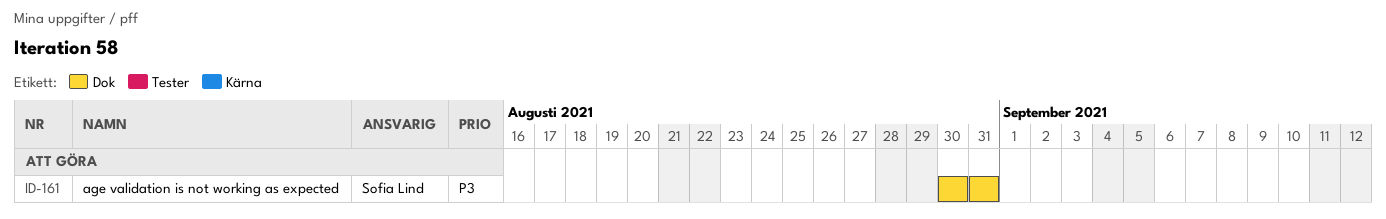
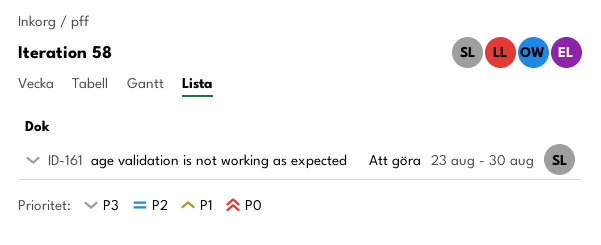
ID-161, start: Aug 30 -> Aug 23
ID-161, due: Aug 31 -> Aug 30

